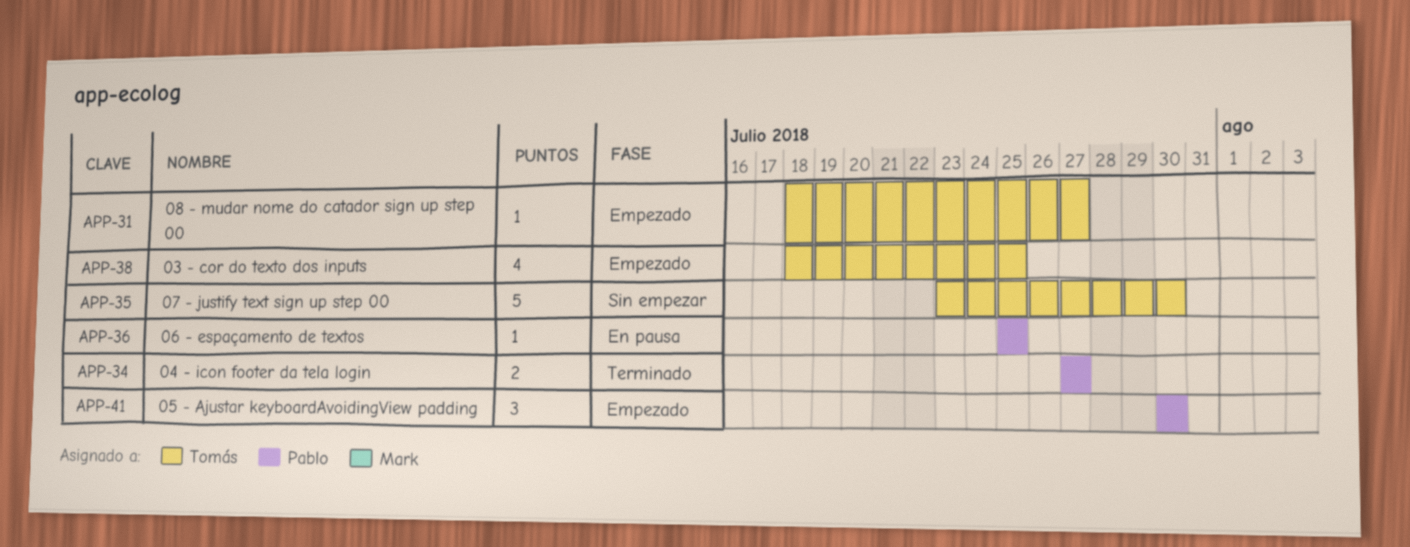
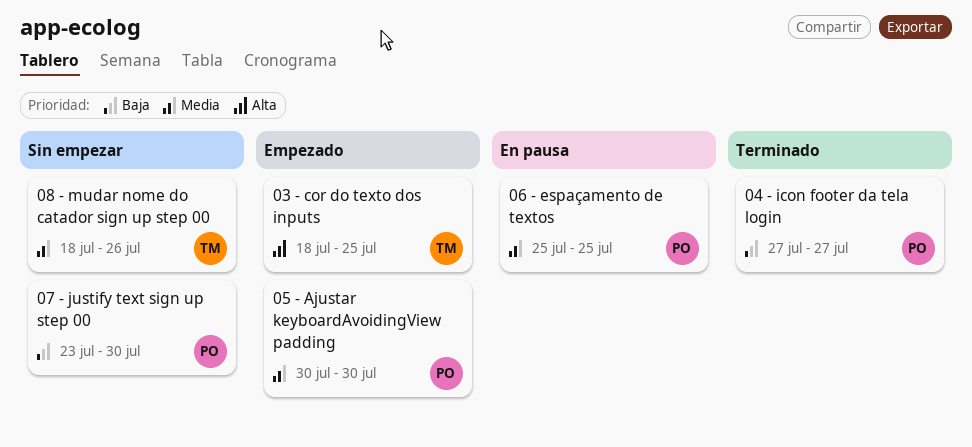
07 - justify text sign up step 00, owner: Tomás -> Pablo
08 - mudar nome do catador sign up step 00, status: Empezado -> Sin empezar
08 - mudar nome do catador sign up step 00, due: Jul 27 -> Jul 26

